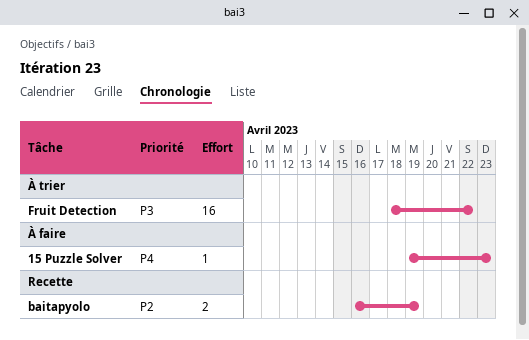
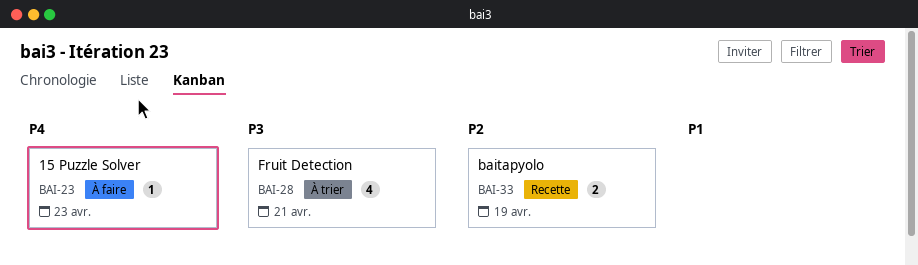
Fruit Detection, estimate: 16 -> 4
Fruit Detection, due: Apr 22 -> Apr 21

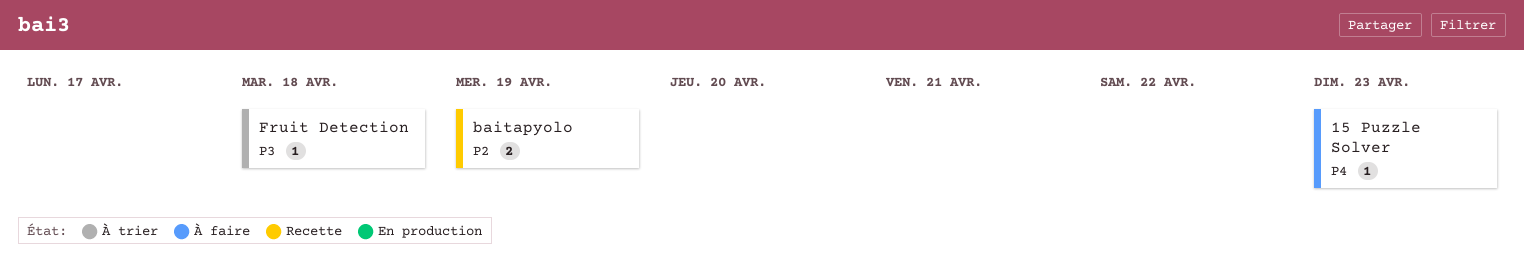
Fruit Detection, estimate: 4 -> 1
Fruit Detection, due: Apr 21 -> Apr 18

